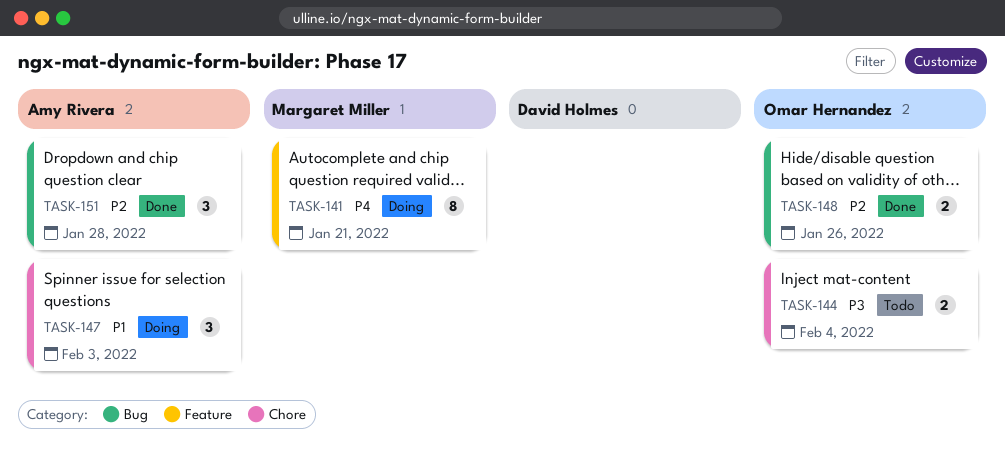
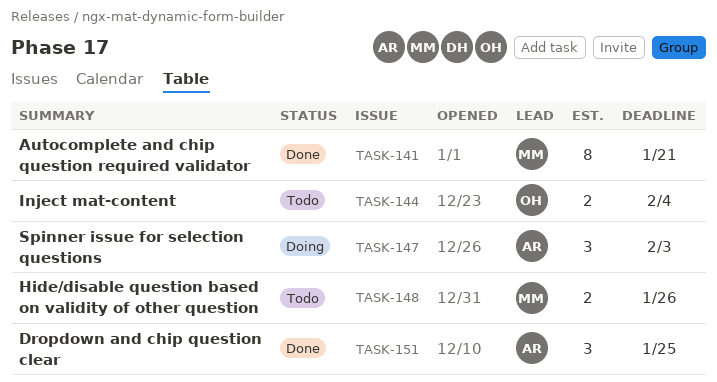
TASK-141, status: Doing -> Done
TASK-148, status: Done -> Todo
TASK-148, owner: Omar Hernandez -> Margaret Miller
TASK-151, due: Jan 28 -> Jan 25

